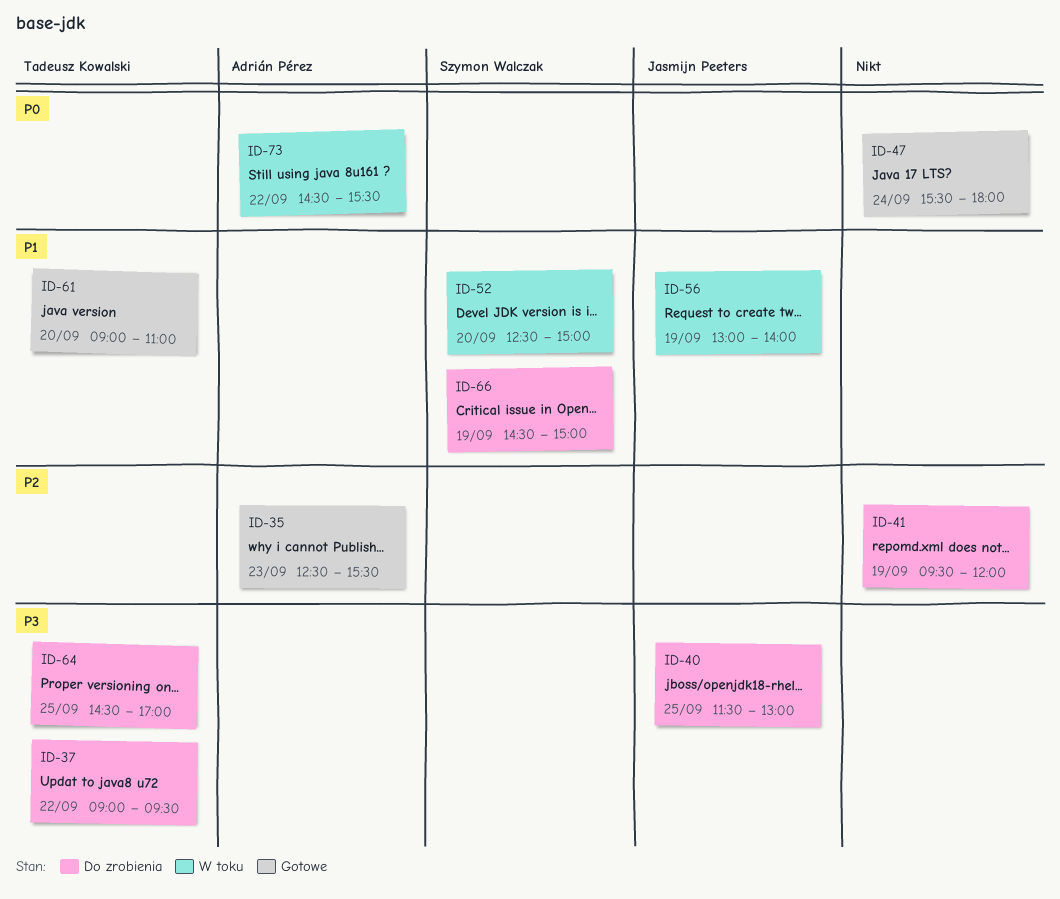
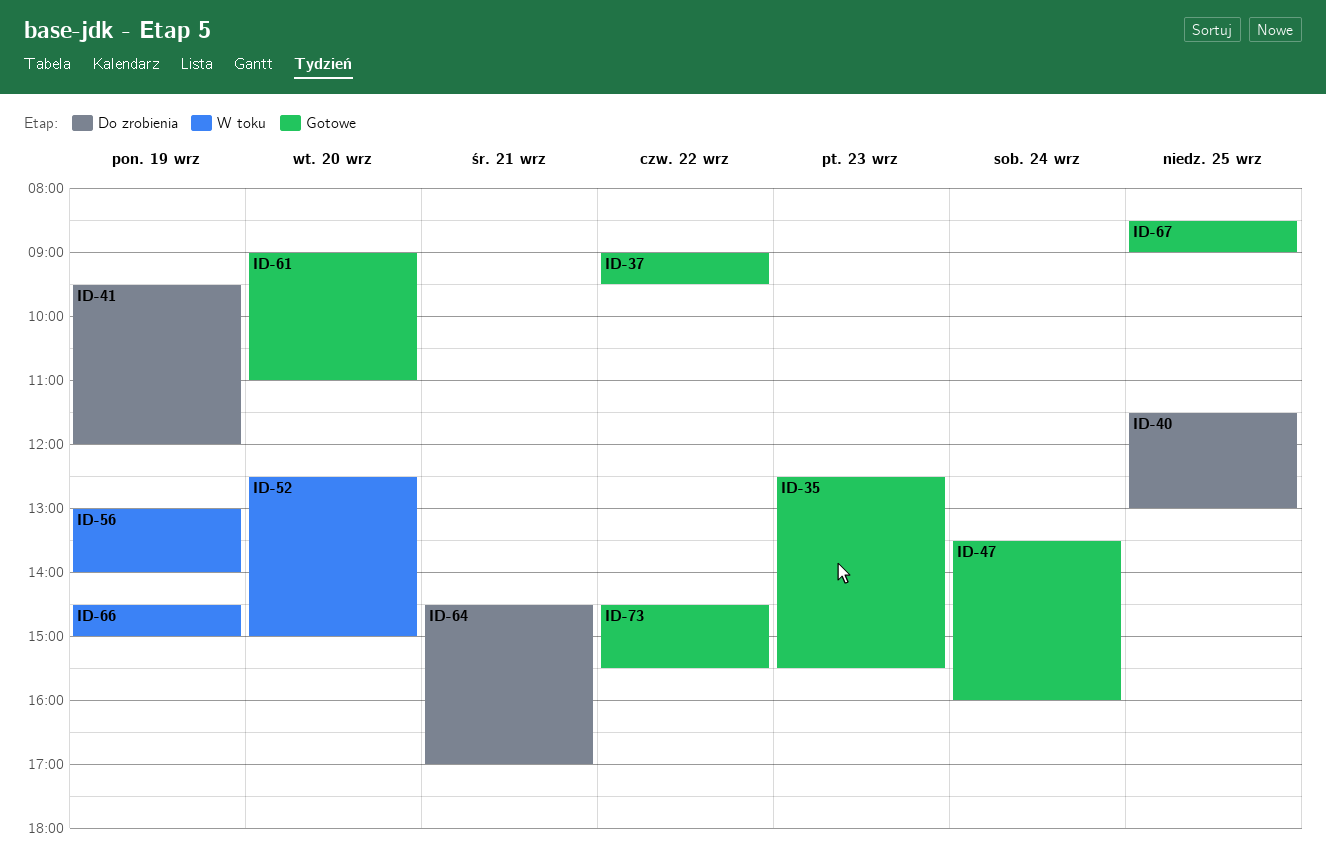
ID-37, status: Do zrobienia -> Gotowe
ID-47, begins: 15:30 -> 13:30
ID-47, ends: 18:00 -> 16:00
ID-64, day: Sep 25 -> Sep 21
ID-66, status: Do zrobienia -> W toku
ID-67: none -> present
ID-73, status: W toku -> Gotowe

